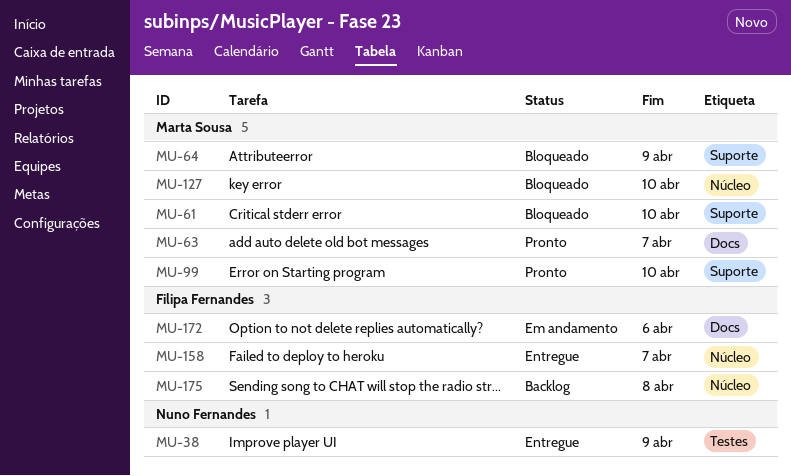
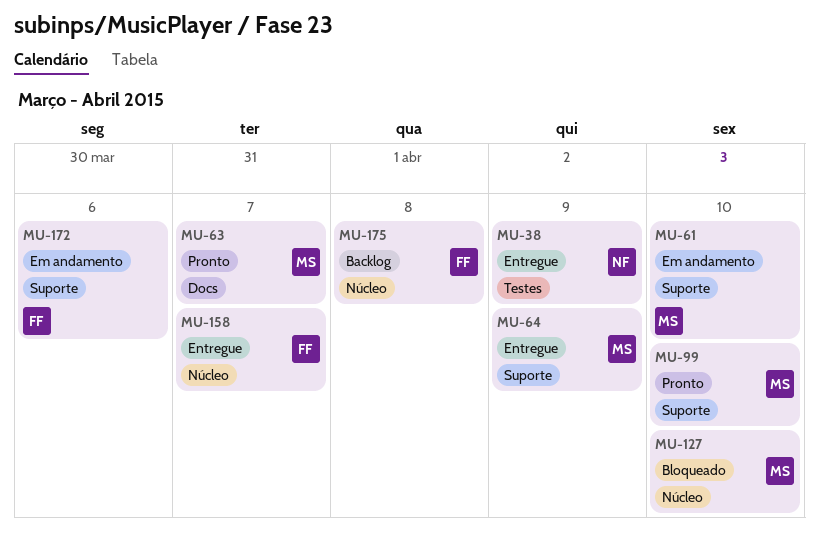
MU-61, status: Bloqueado -> Em andamento
MU-64, status: Bloqueado -> Entregue
MU-172, label: Docs -> Suporte

